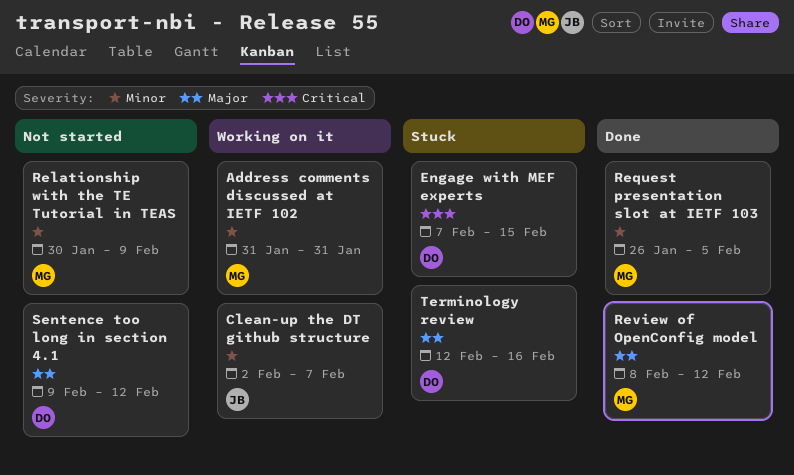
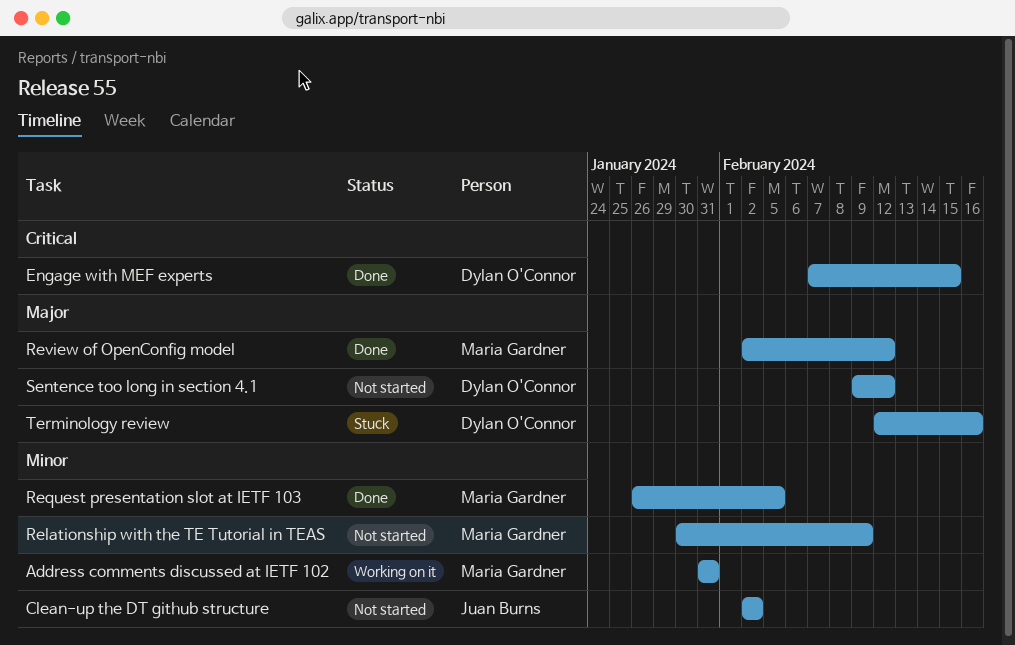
Clean-up the DT github structure, status: Working on it -> Not started
Clean-up the DT github structure, due: Feb 7 -> Feb 2
Engage with MEF experts, status: Stuck -> Done
Review of OpenConfig model, start: Feb 8 -> Feb 2

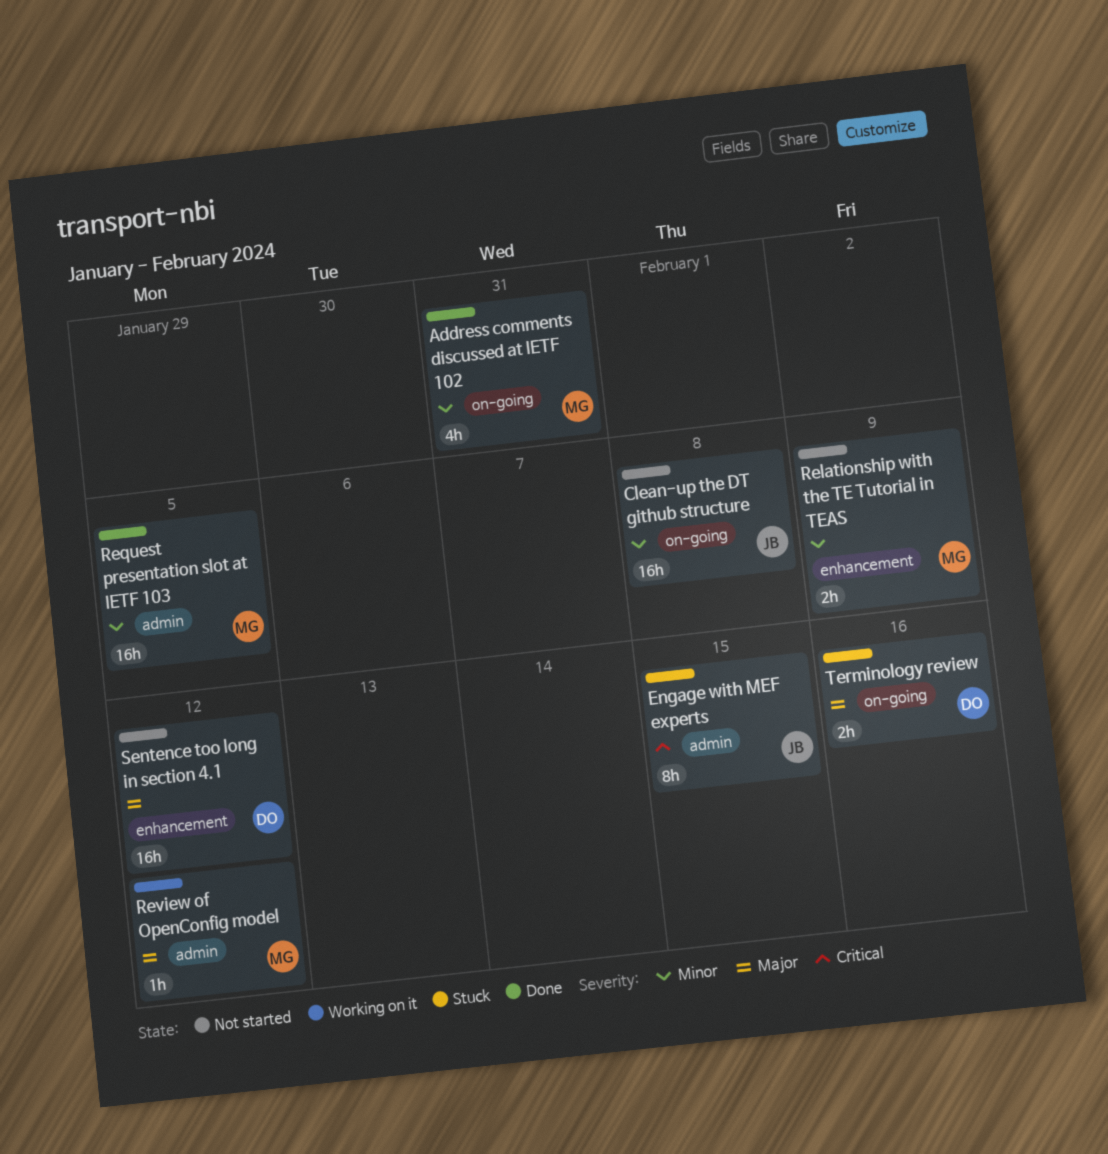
Address comments discussed at IETF 102, status: Working on it -> Done
Clean-up the DT github structure, due: Feb 2 -> Feb 8
Engage with MEF experts, status: Done -> Stuck
Engage with MEF experts, owner: Dylan O'Connor -> Juan Burns
Review of OpenConfig model, status: Done -> Working on it

